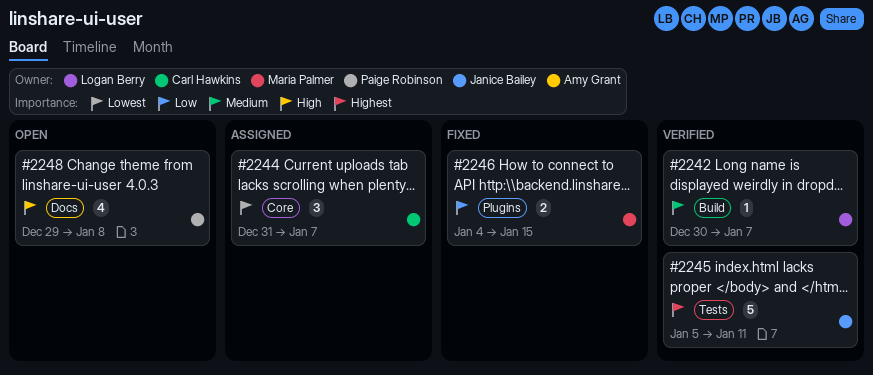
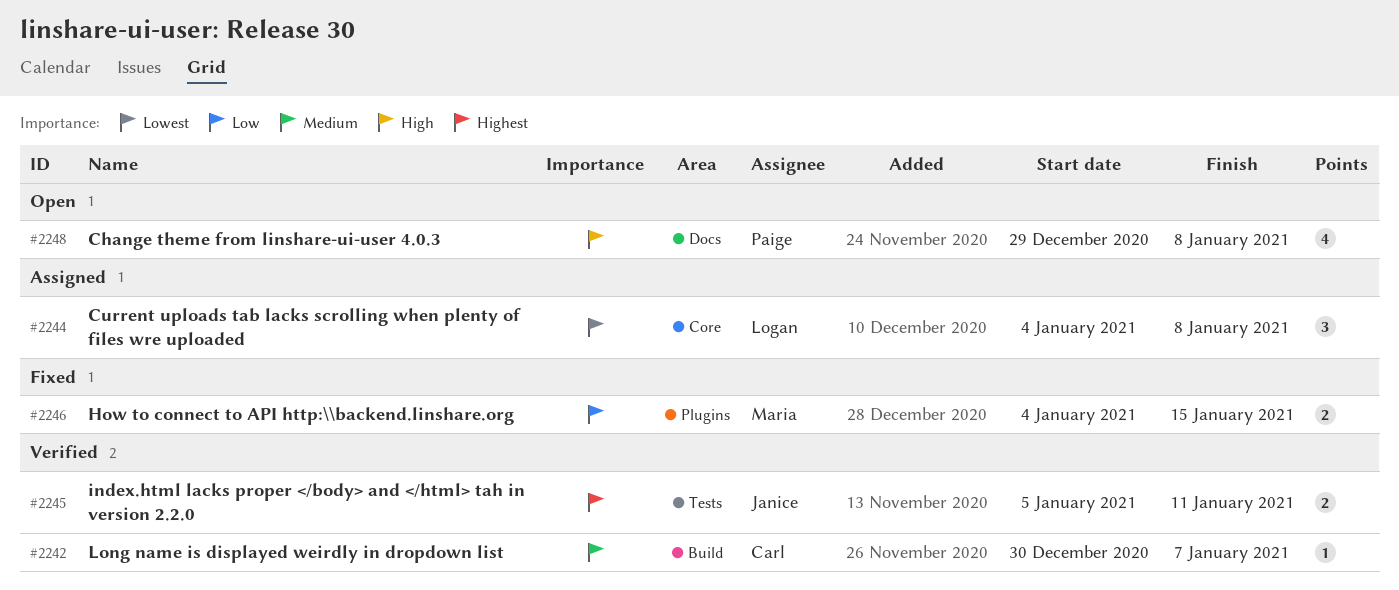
#2242, owner: Logan Berry -> Carl Hawkins
#2244, owner: Carl Hawkins -> Logan Berry
#2244, start: Dec 31 -> Jan 4
#2244, due: Jan 7 -> Jan 8
#2245, estimate: 5 -> 2

